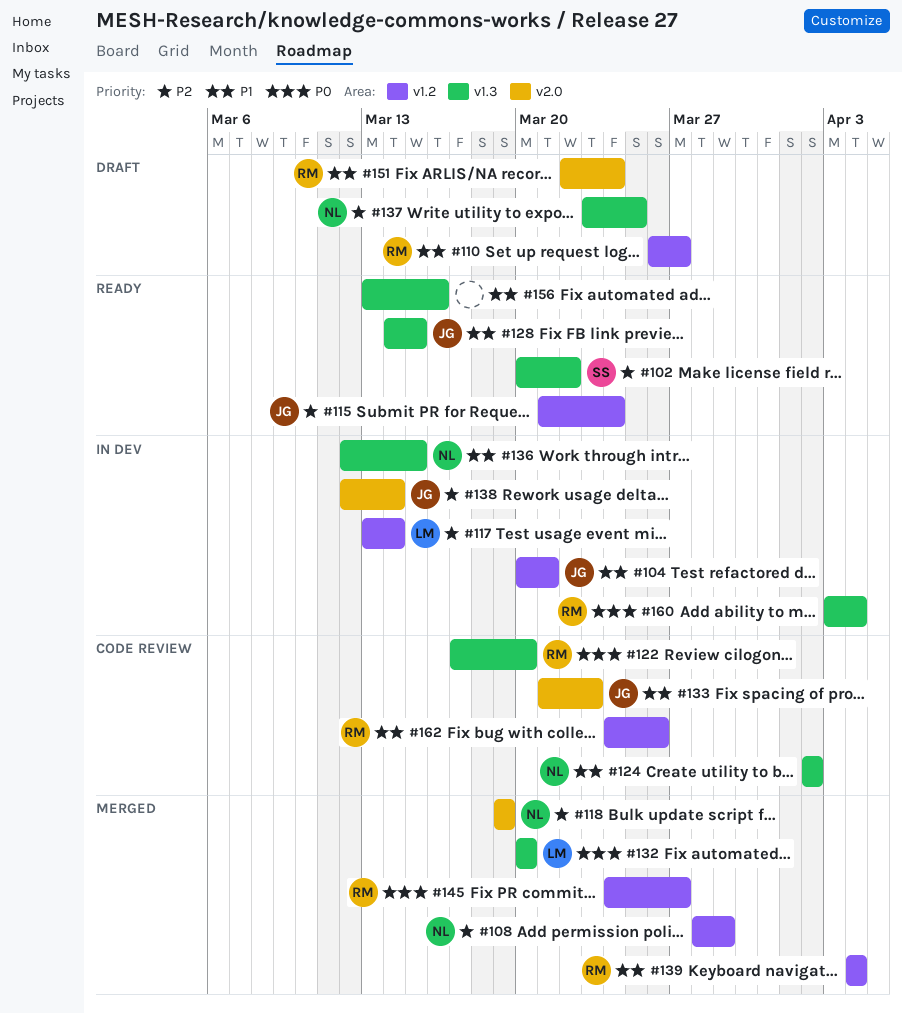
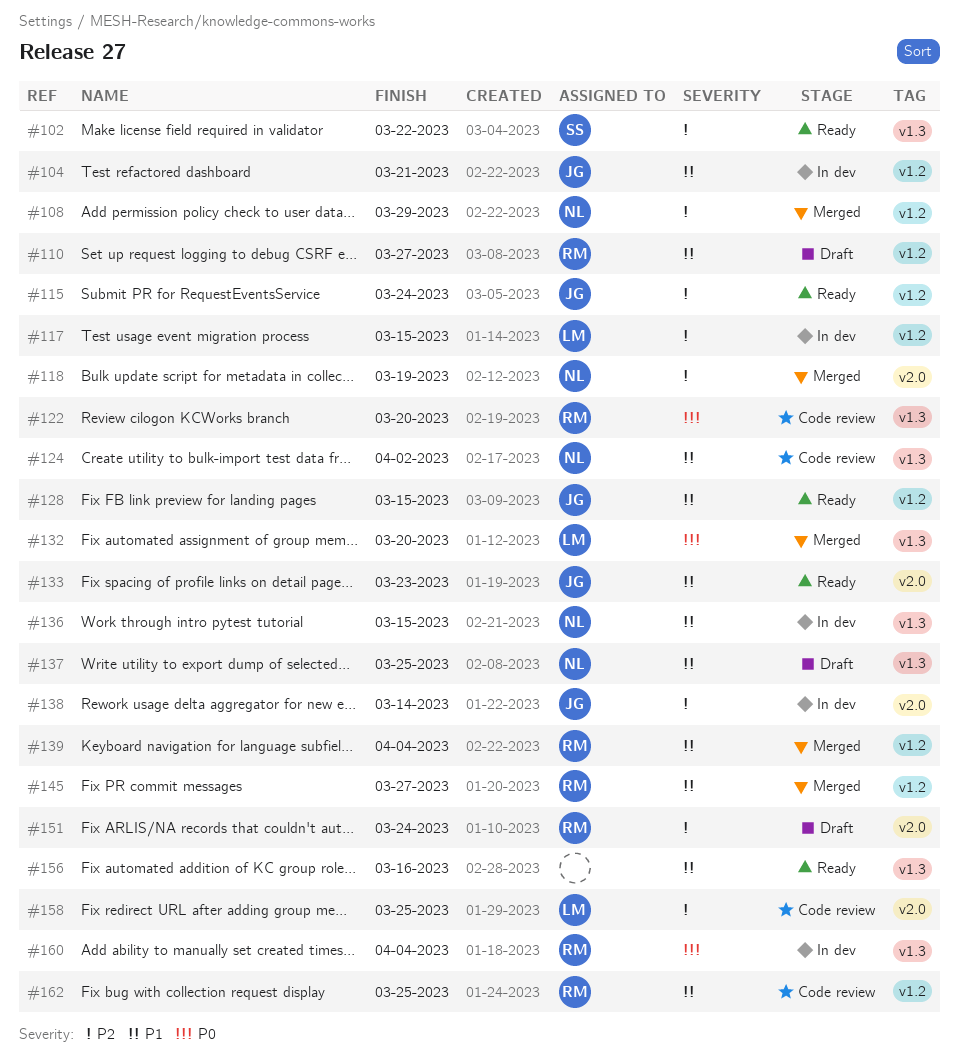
#117, due: Mar 14 -> Mar 15
#128, label: v1.3 -> v1.2
#133, status: Code review -> Ready
#137, priority: P2 -> P1
#145, priority: P0 -> P1
#151, priority: P1 -> P2
#158: none -> present
#162, due: Mar 26 -> Mar 25

